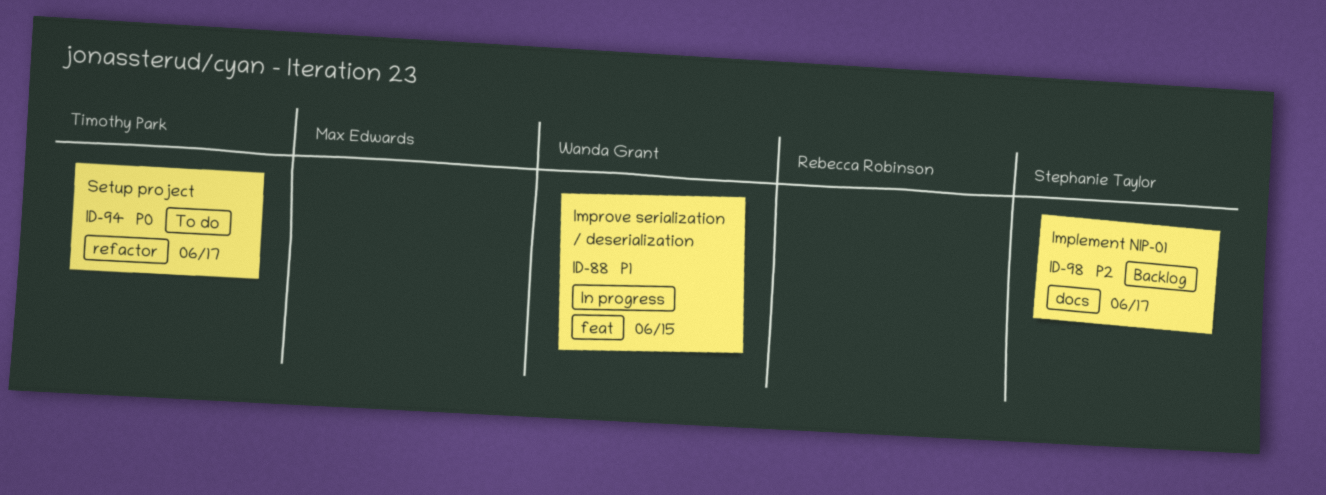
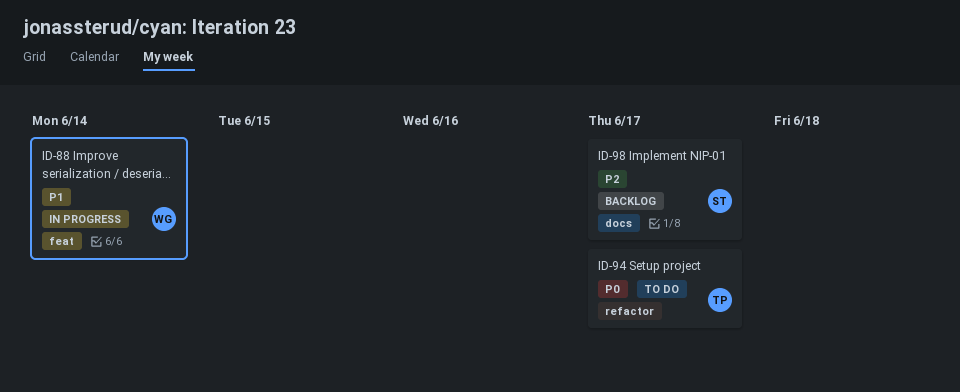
ID-88, due: Jun 15 -> Jun 14

